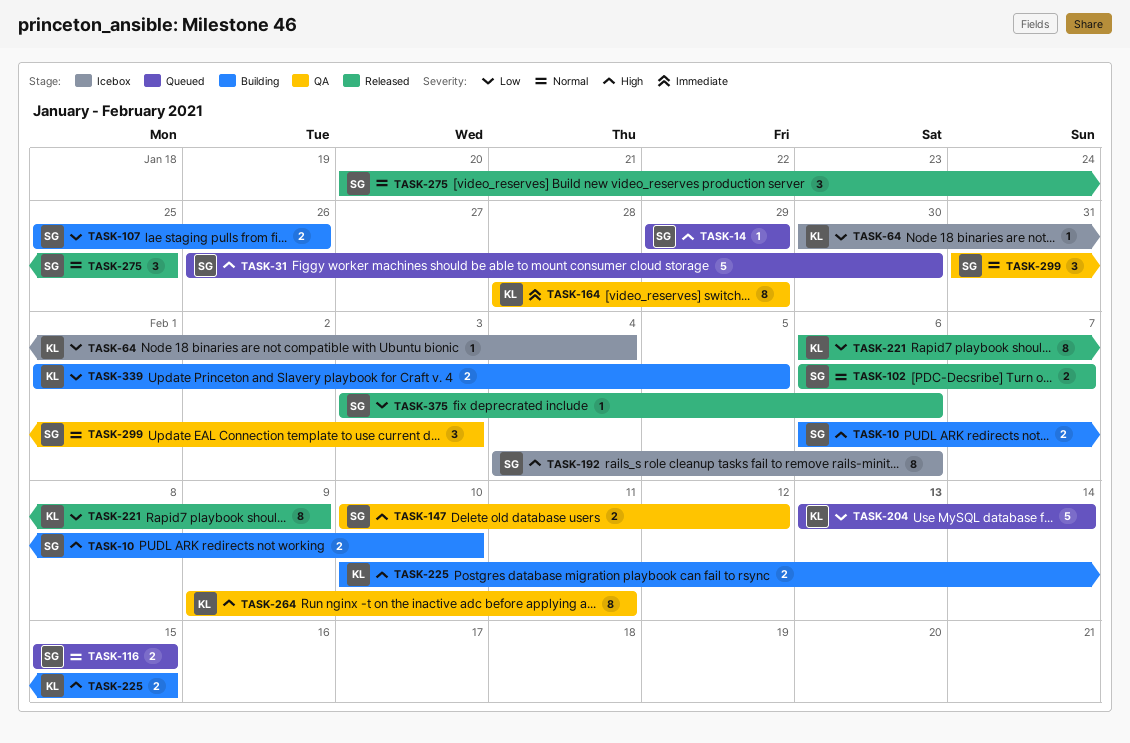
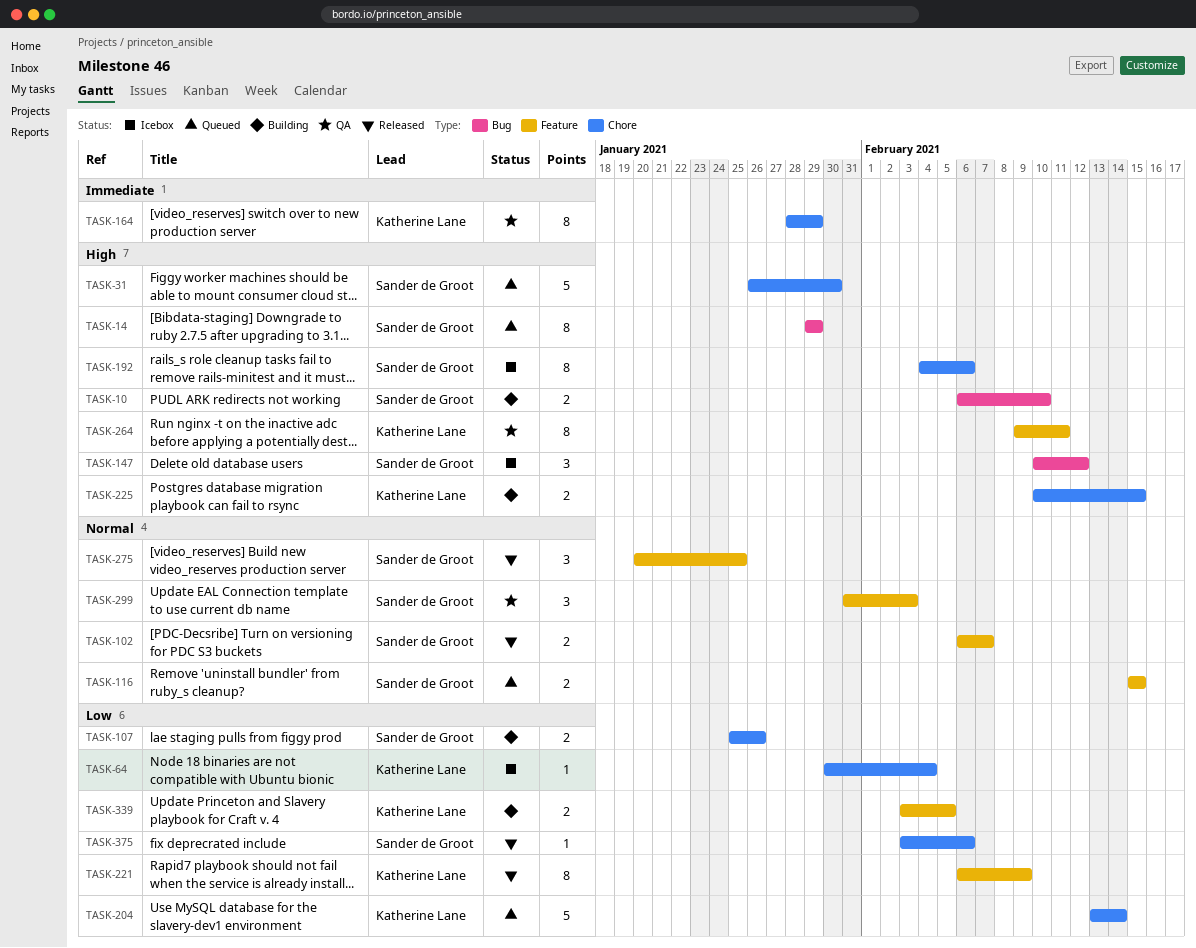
TASK-14, estimate: 1 -> 8
TASK-147, status: QA -> Icebox
TASK-147, estimate: 2 -> 3
TASK-339, start: Feb 1 -> Feb 3

